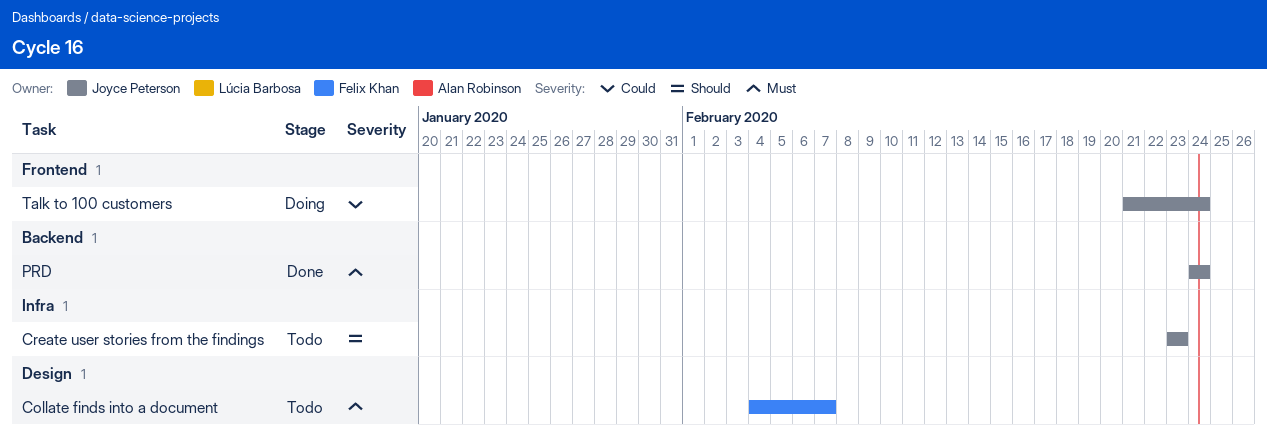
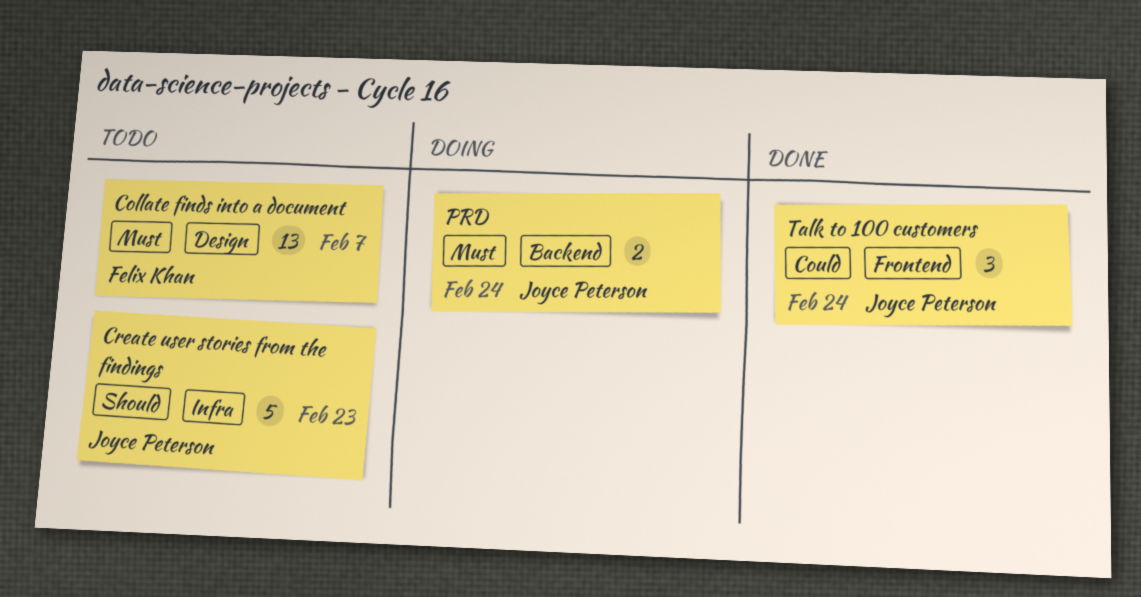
PRD, status: Done -> Doing
Talk to 100 customers, status: Doing -> Done

